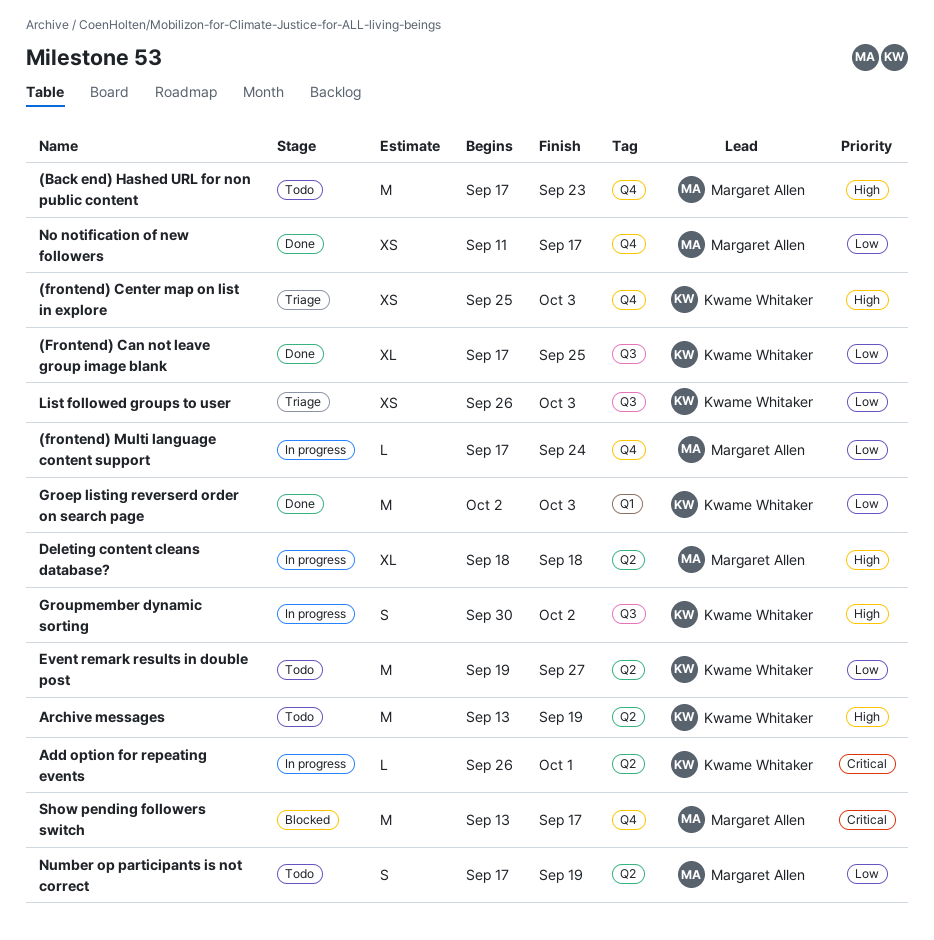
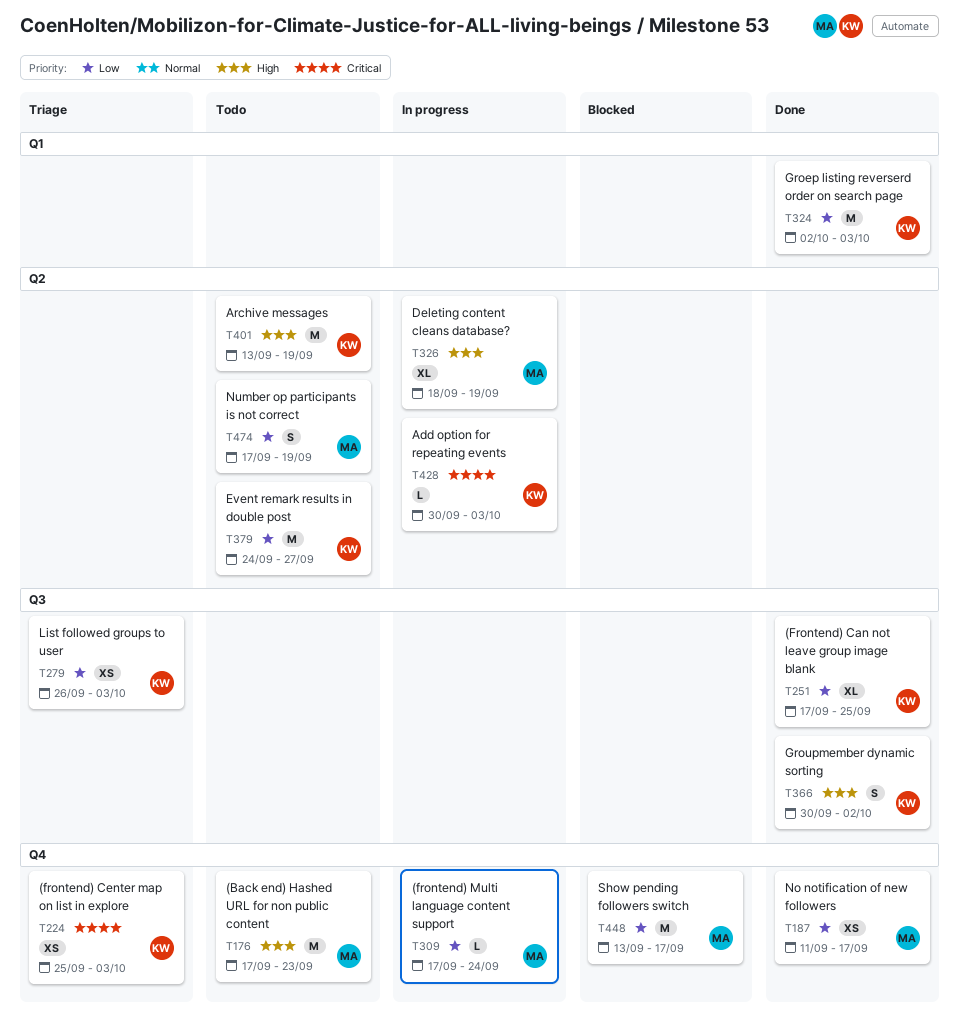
(frontend) Center map on list in explore, priority: High -> Critical
Add option for repeating events, start: Sep 26 -> Sep 30
Add option for repeating events, due: Oct 1 -> Oct 3
Deleting content cleans database?, due: Sep 18 -> Sep 19
Event remark results in double post, start: Sep 19 -> Sep 24
Groupmember dynamic sorting, status: In progress -> Done
Show pending followers switch, priority: Critical -> Low

